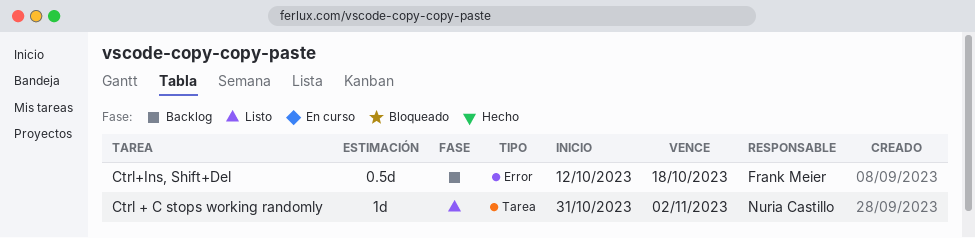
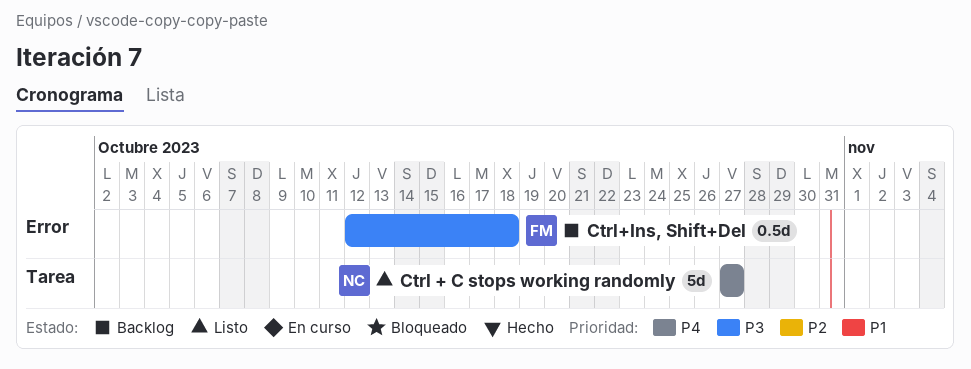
Ctrl + C stops working randomly, estimate: 1d -> 5d
Ctrl + C stops working randomly, start: Oct 31 -> Oct 27
Ctrl + C stops working randomly, due: Nov 2 -> Oct 27

